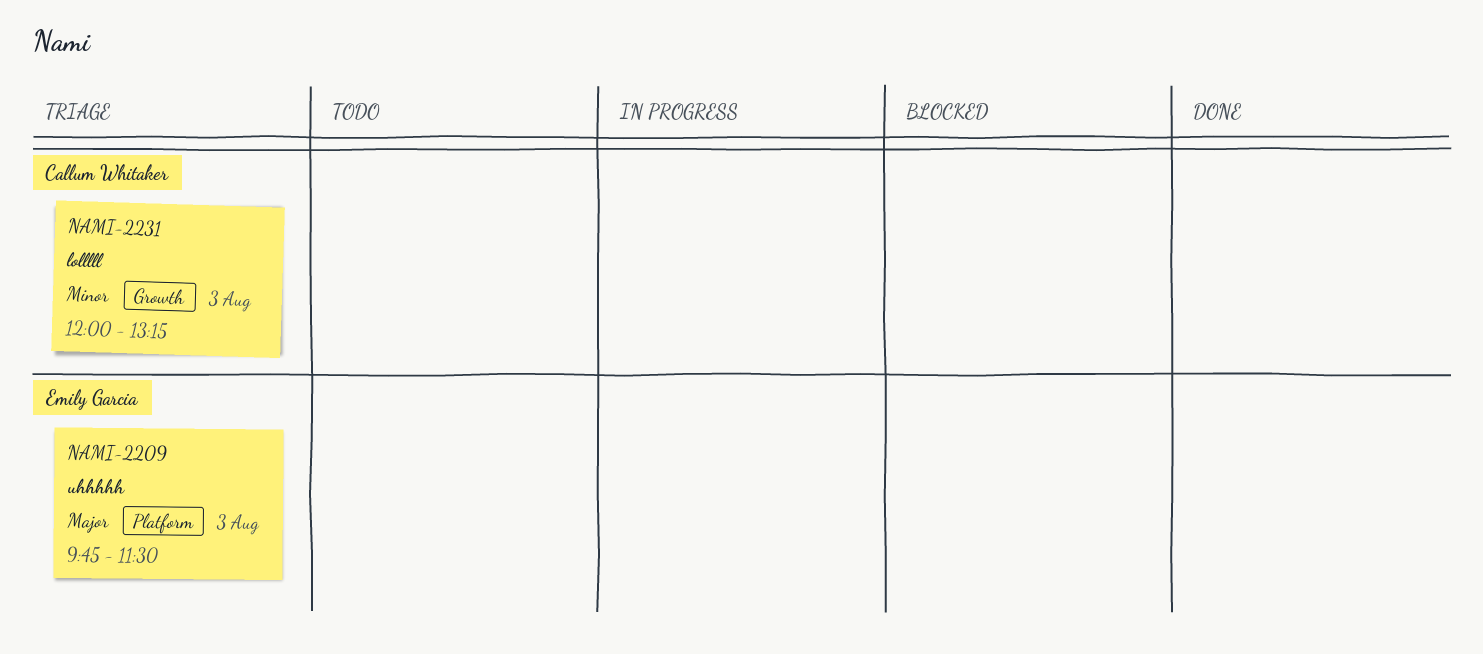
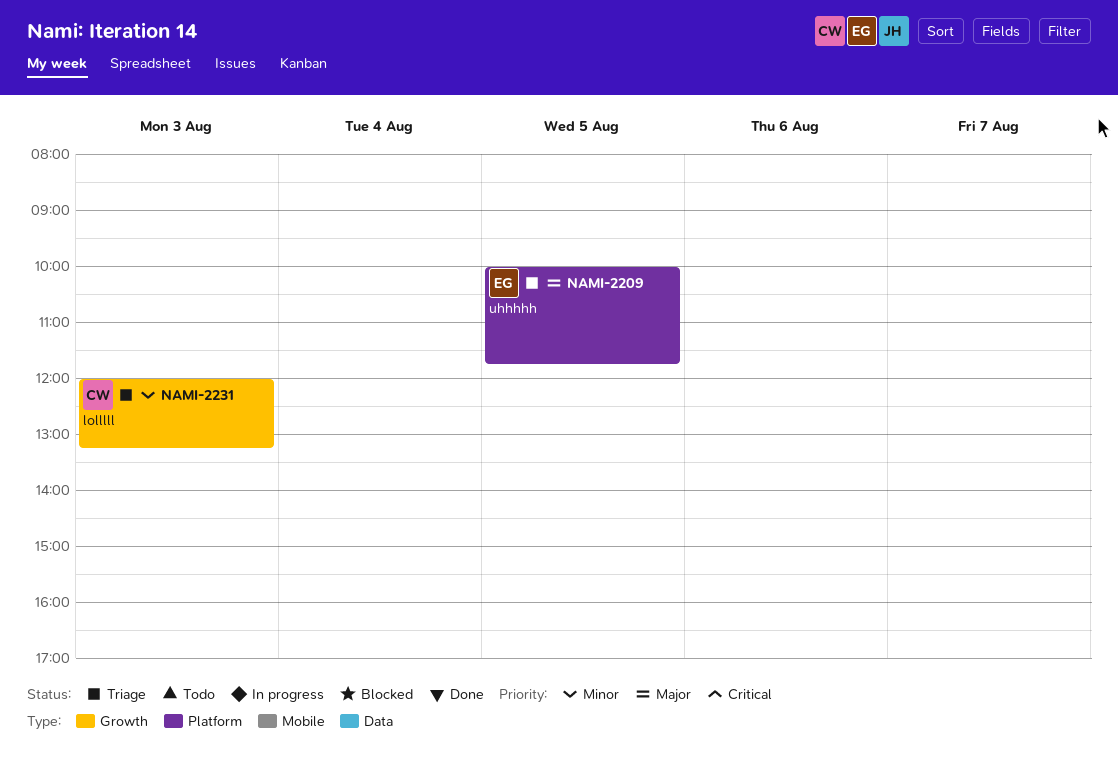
NAMI-2209, day: Aug 3 -> Aug 5
NAMI-2209, begins: 09:45 -> 10:00
NAMI-2209, ends: 11:30 -> 11:45

